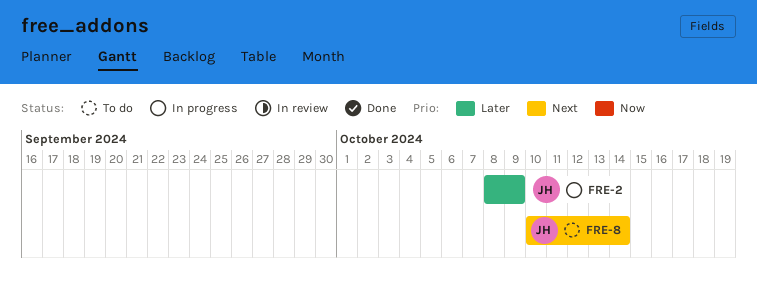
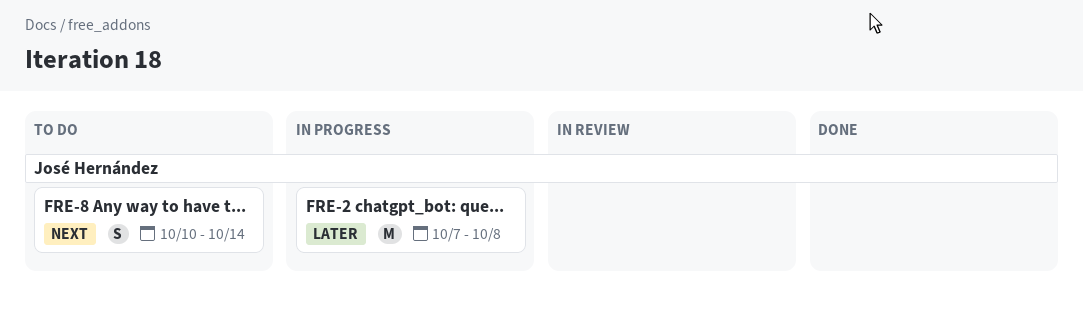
FRE-2, start: Oct 8 -> Oct 7
FRE-2, due: Oct 9 -> Oct 8

